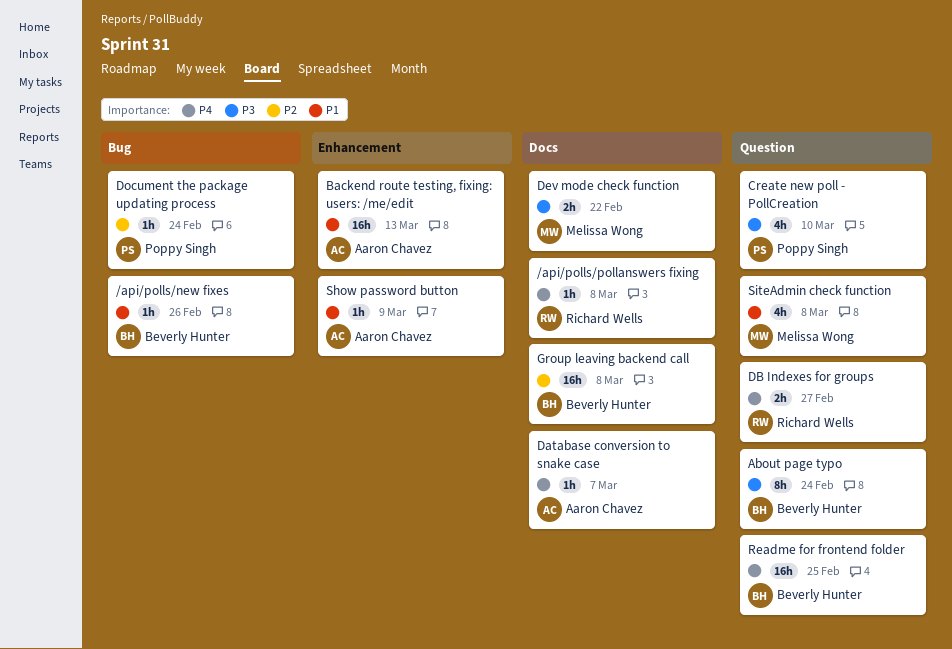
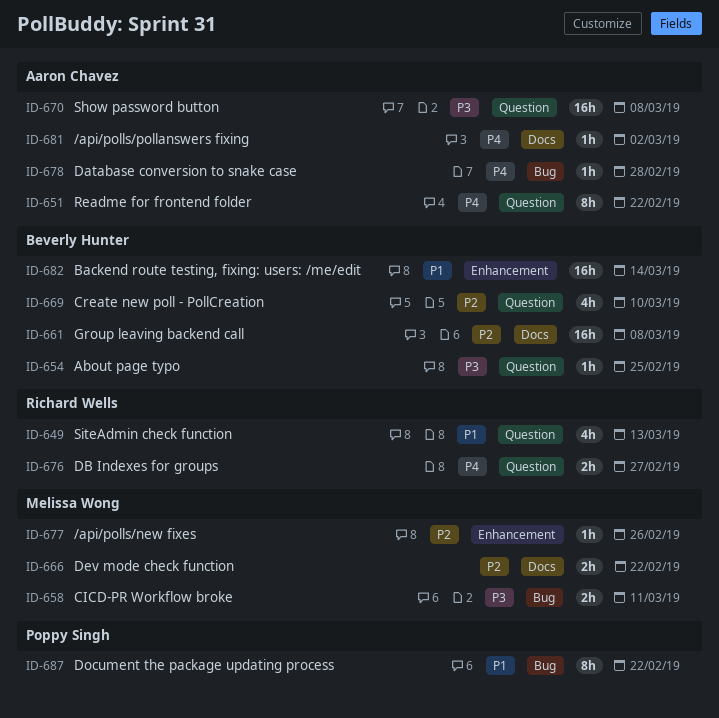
/api/polls/new fixes, owner: Beverly Hunter -> Melissa Wong
/api/polls/new fixes, priority: P1 -> P2
/api/polls/new fixes, label: Bug -> Enhancement
/api/polls/pollanswers fixing, owner: Richard Wells -> Aaron Chavez
/api/polls/pollanswers fixing, due: Mar 8 -> Mar 2
About page typo, estimate: 8h -> 1h
About page typo, due: Feb 24 -> Feb 25
Backend route testing, fixing: users: /me/edit, owner: Aaron Chavez -> Beverly Hunter
Backend route testing, fixing: users: /me/edit, due: Mar 13 -> Mar 14
CICD-PR Workflow broke: none -> present
Create new poll - PollCreation, owner: Poppy Singh -> Beverly Hunter
Create new poll - PollCreation, priority: P3 -> P2
Database conversion to snake case, label: Docs -> Bug
Database conversion to snake case, due: Mar 7 -> Feb 28
Dev mode check function, priority: P3 -> P2
Document the package updating process, priority: P2 -> P1
Document the package updating process, estimate: 1h -> 8h
Document the package updating process, due: Feb 24 -> Feb 22
Readme for frontend folder, owner: Beverly Hunter -> Aaron Chavez
Readme for frontend folder, estimate: 16h -> 8h
Readme for frontend folder, due: Feb 25 -> Feb 22
Show password button, priority: P1 -> P3
Show password button, label: Enhancement -> Question
Show password button, estimate: 1h -> 16h
Show password button, due: Mar 9 -> Mar 8
SiteAdmin check function, owner: Melissa Wong -> Richard Wells
SiteAdmin check function, due: Mar 8 -> Mar 13

